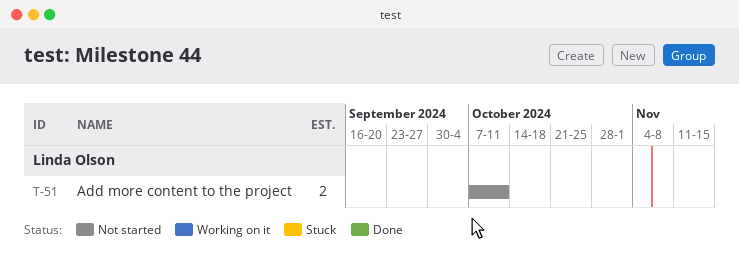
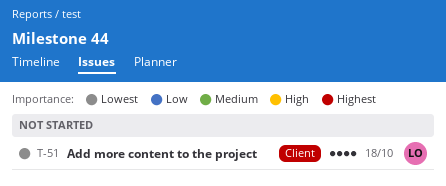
T-51, estimate: 2 -> 4
T-51, due: Oct 11 -> Oct 18

